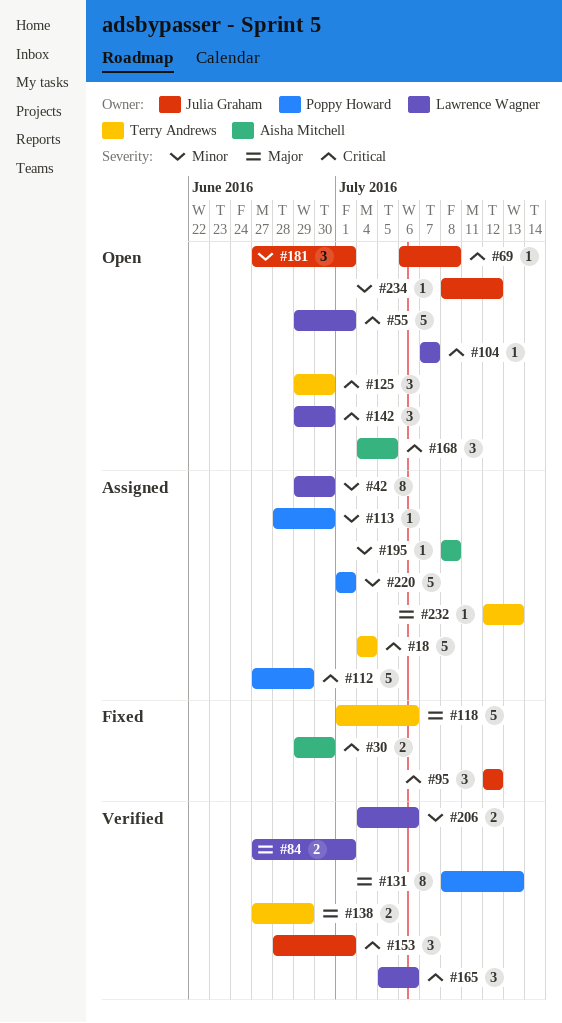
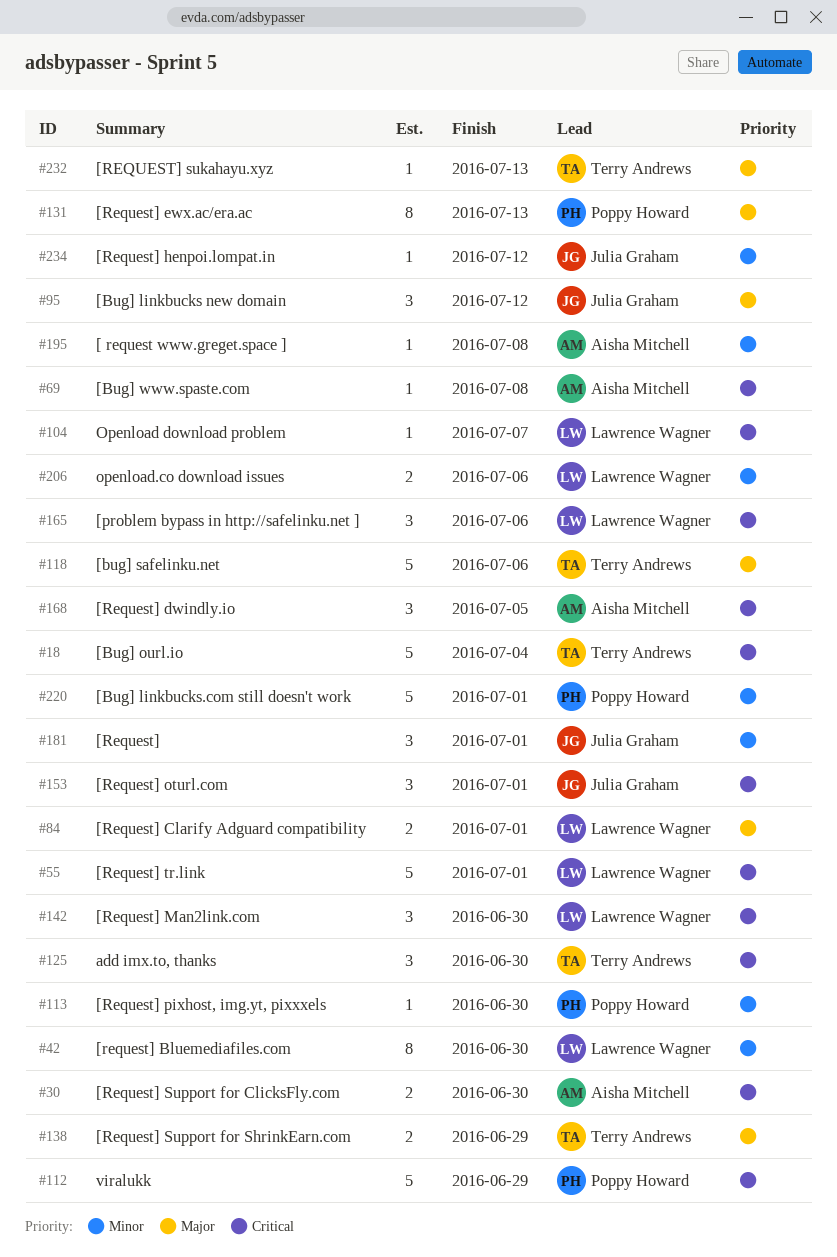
#69, owner: Julia Graham -> Aisha Mitchell
#95, priority: Critical -> Major

